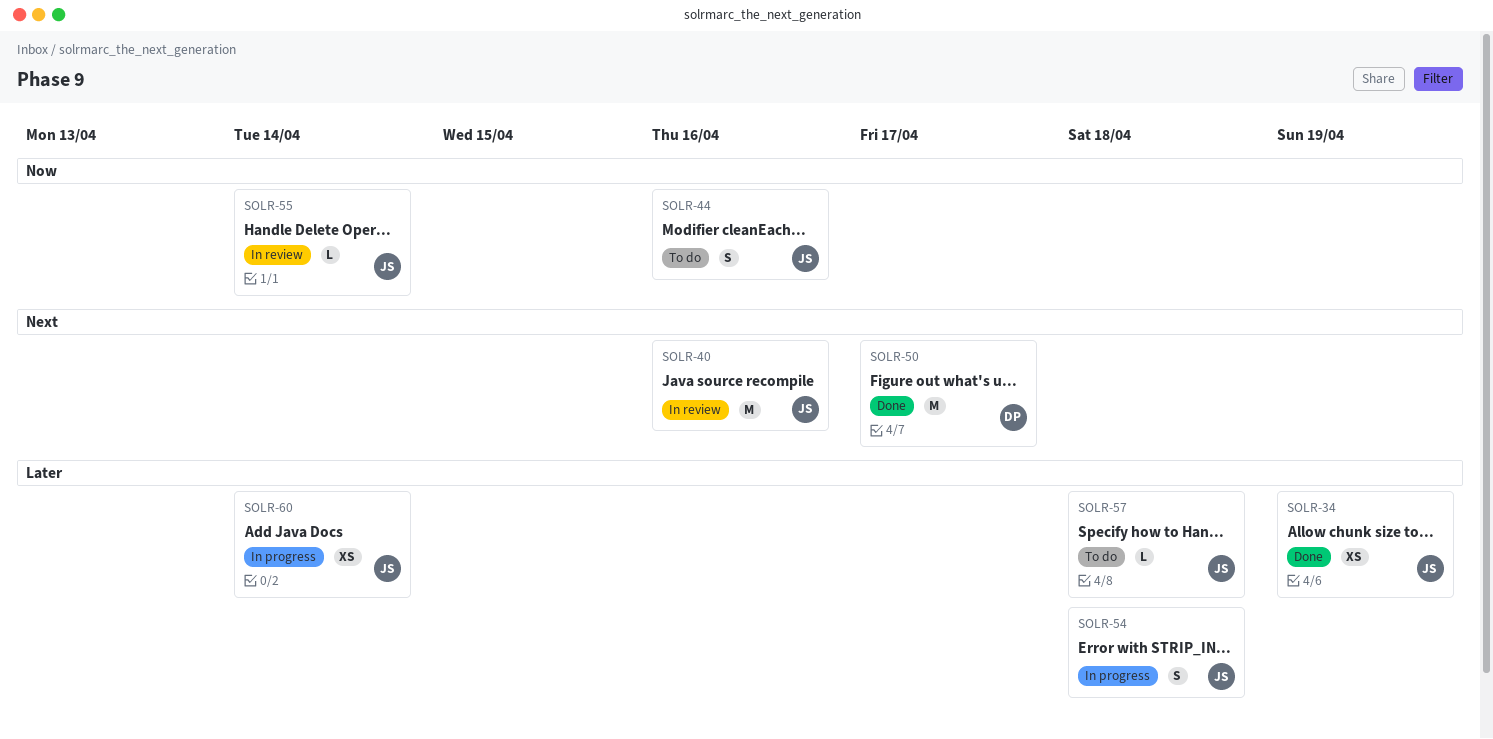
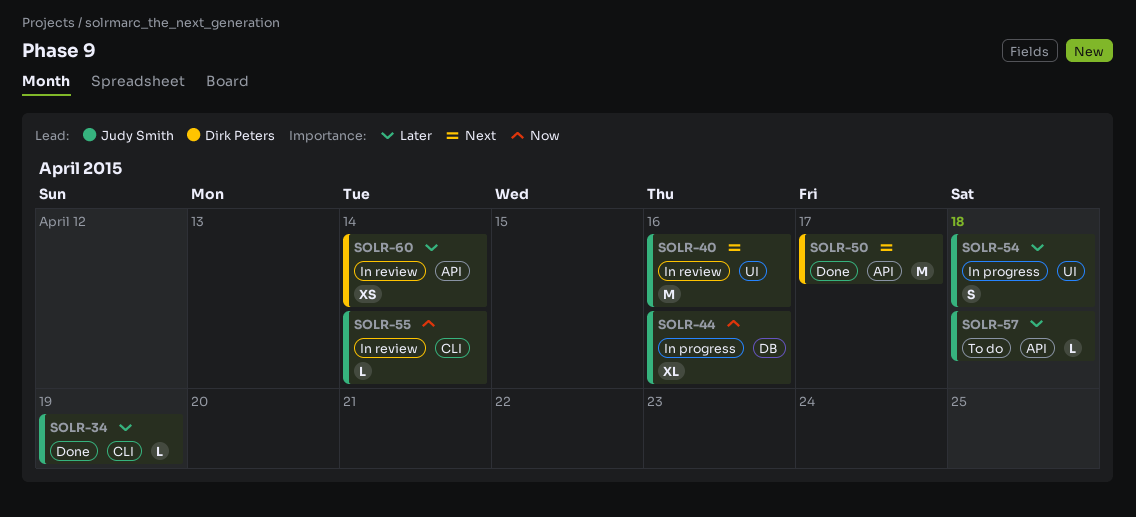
SOLR-34, estimate: XS -> L
SOLR-44, status: To do -> In progress
SOLR-44, estimate: S -> XL
SOLR-60, status: In progress -> In review
SOLR-60, owner: Judy Smith -> Dirk Peters

